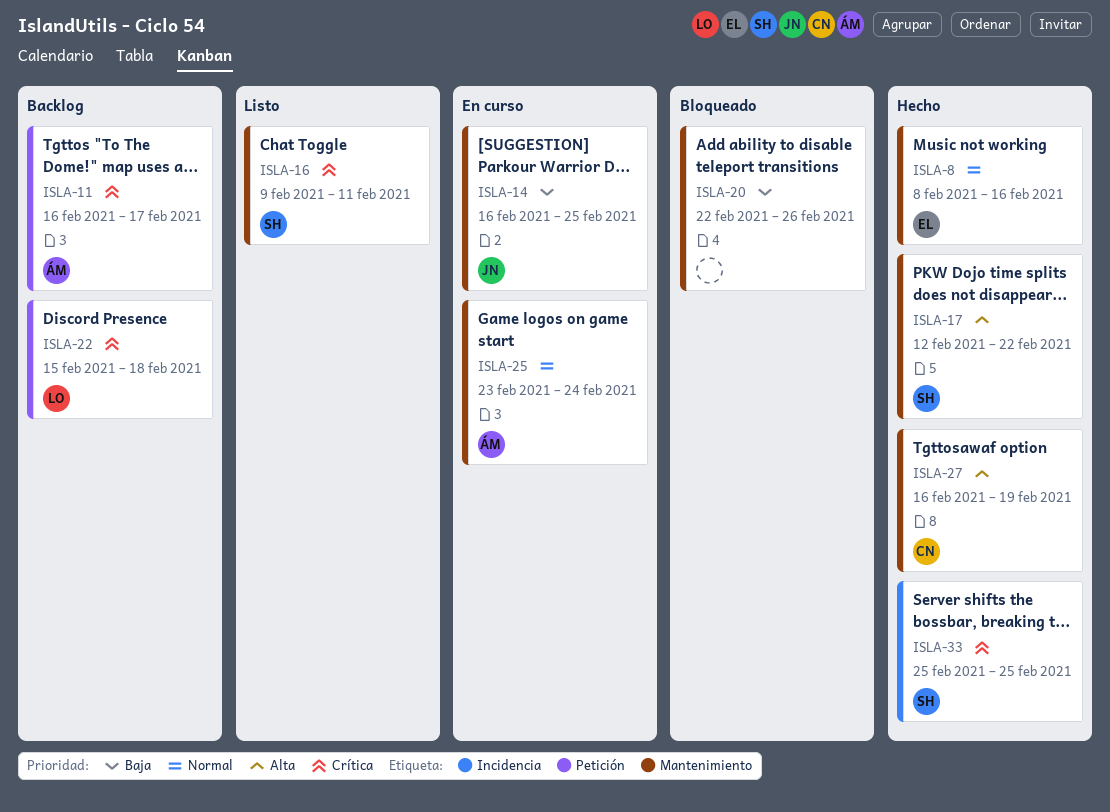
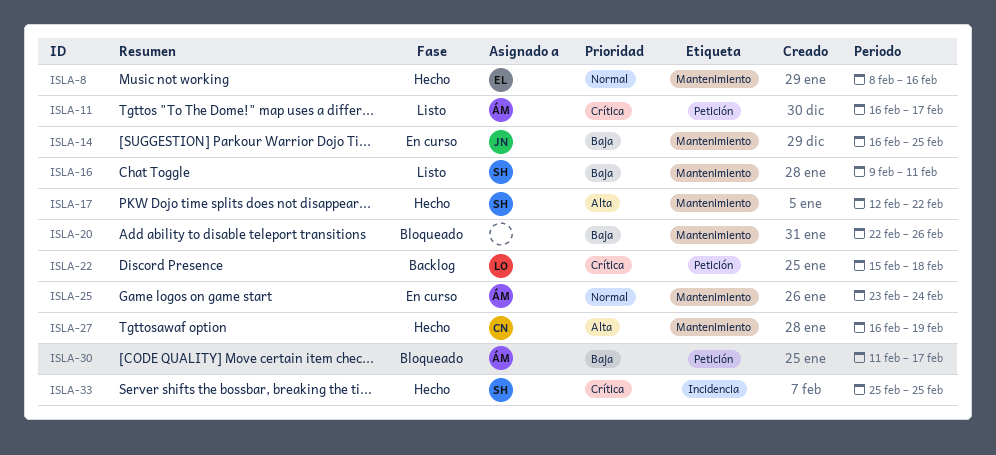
ISLA-11, status: Backlog -> Listo
ISLA-16, priority: Crítica -> Baja
ISLA-30: none -> present

